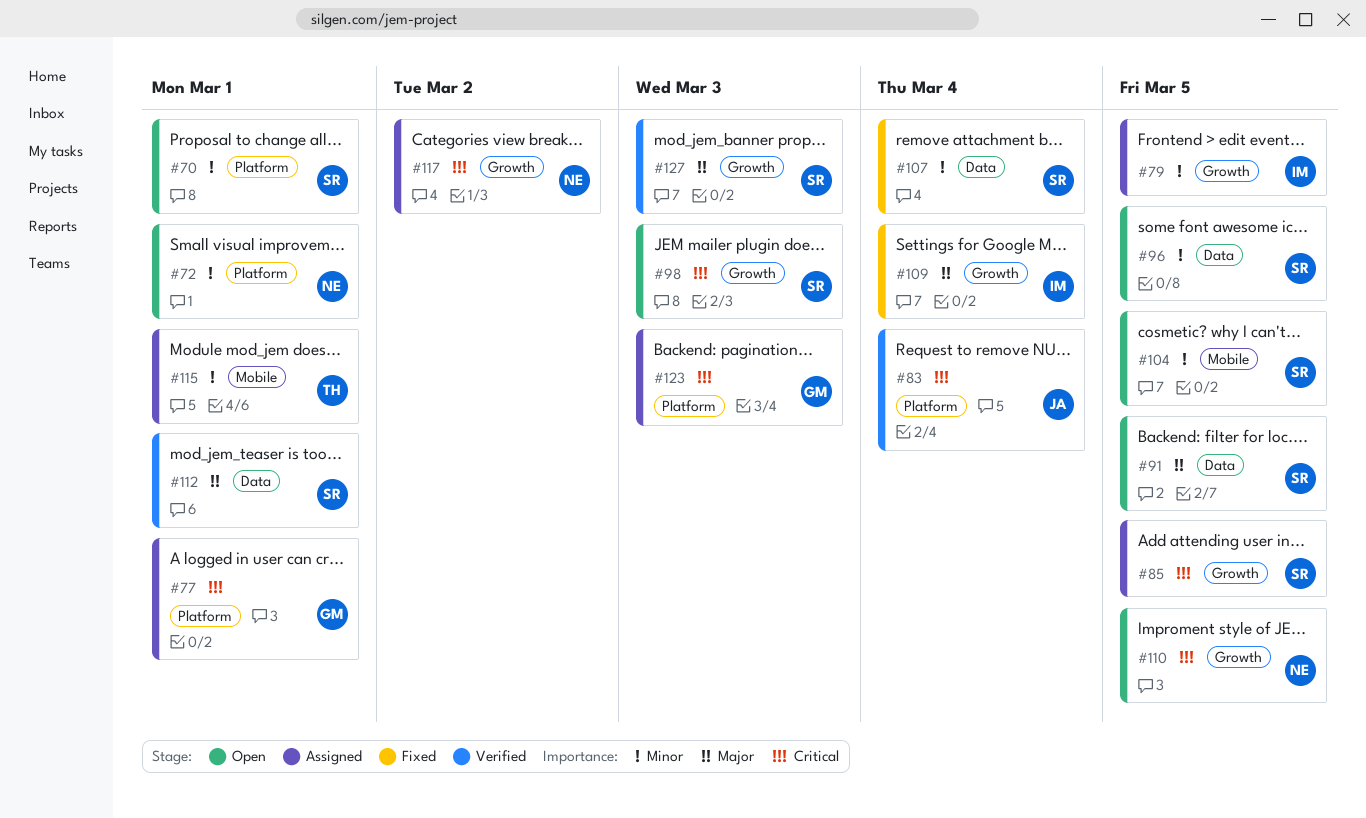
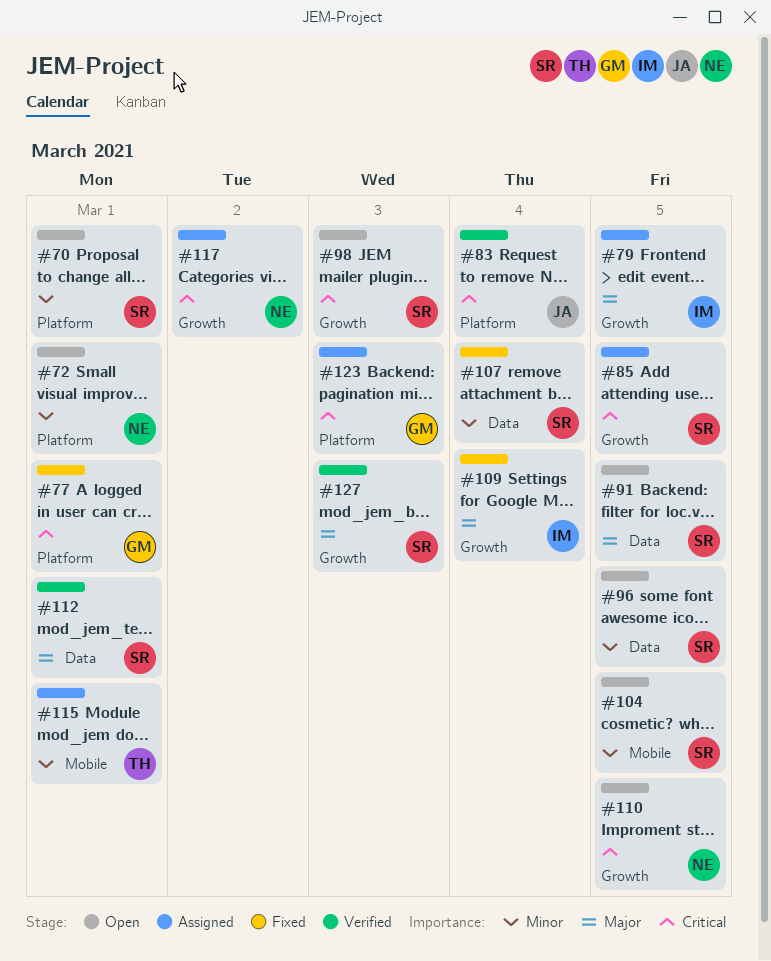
#77, status: Assigned -> Fixed
#79, priority: Minor -> Major

